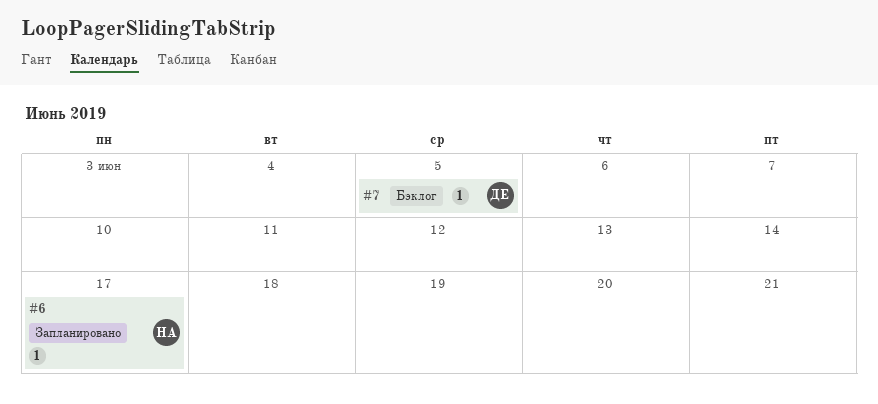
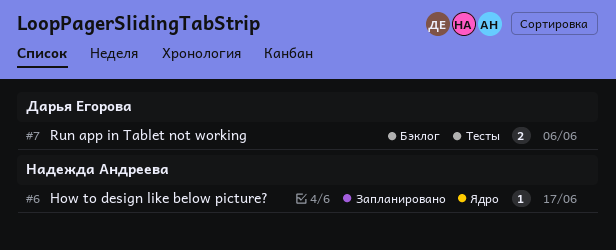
#7, estimate: 1 -> 2
#7, due: Jun 5 -> Jun 6

